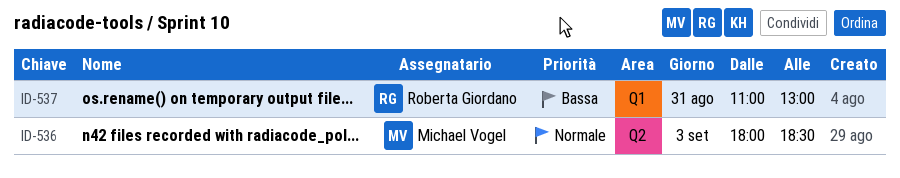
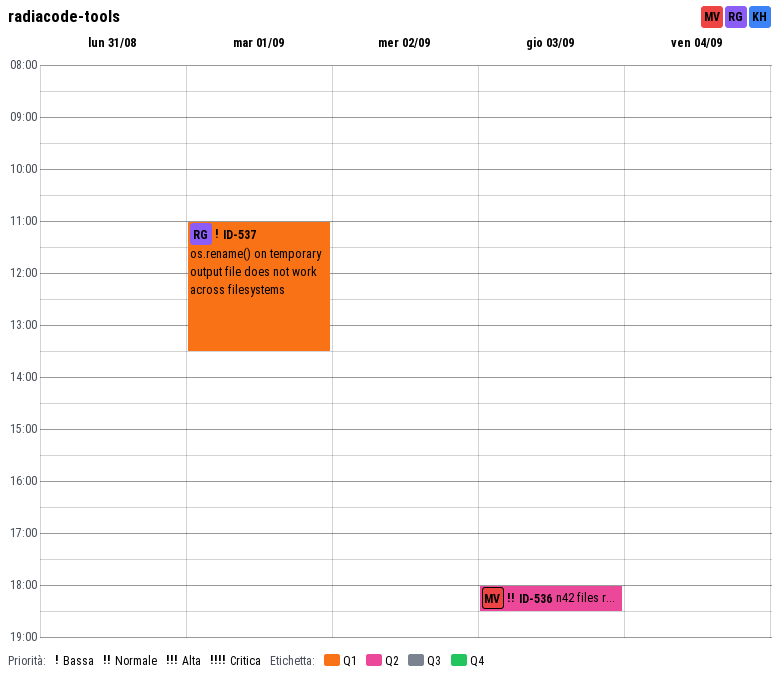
ID-537, day: Aug 31 -> Sep 1
ID-537, ends: 13:00 -> 13:30

